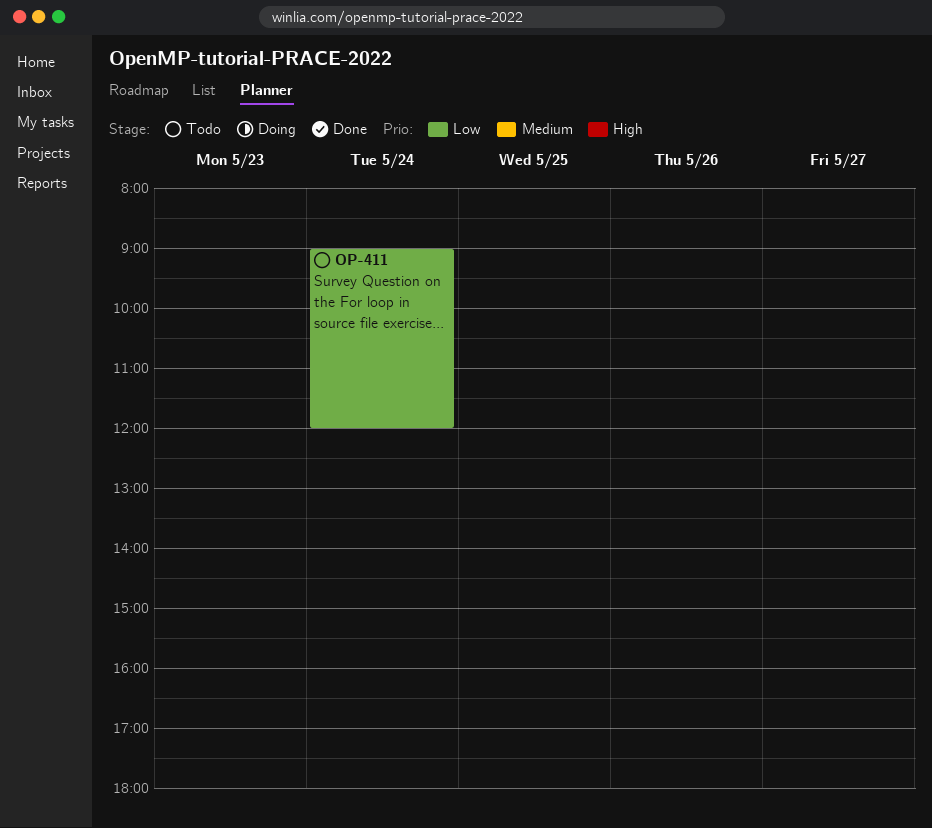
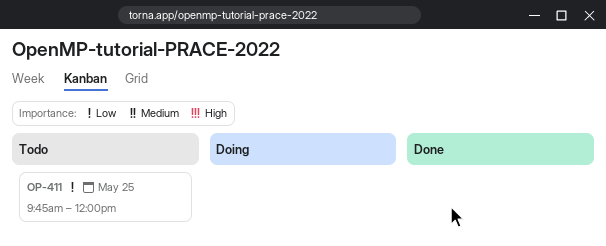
OP-411, day: May 24 -> May 25
OP-411, begins: 09:00 -> 09:45

